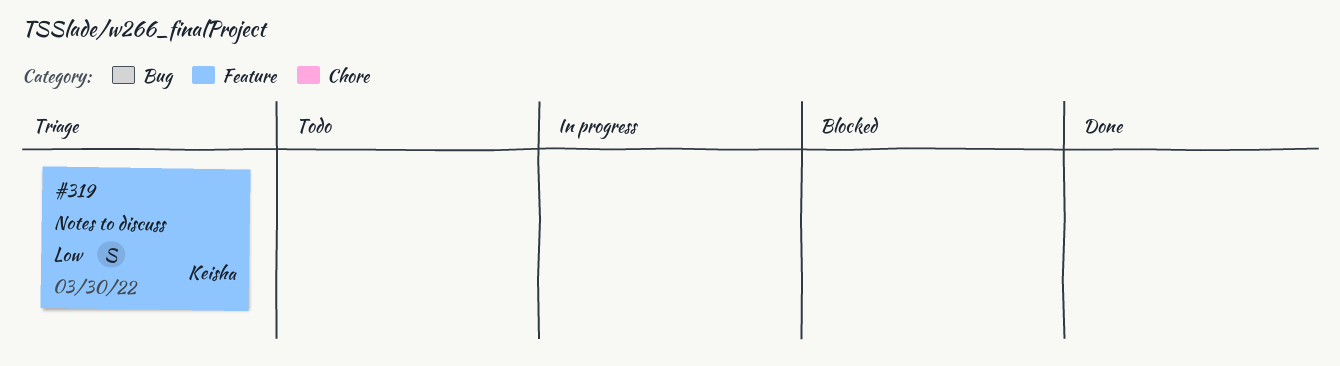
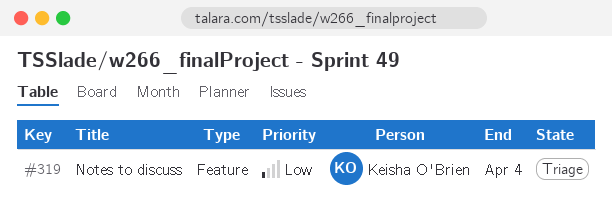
#319, due: Mar 30 -> Apr 4

